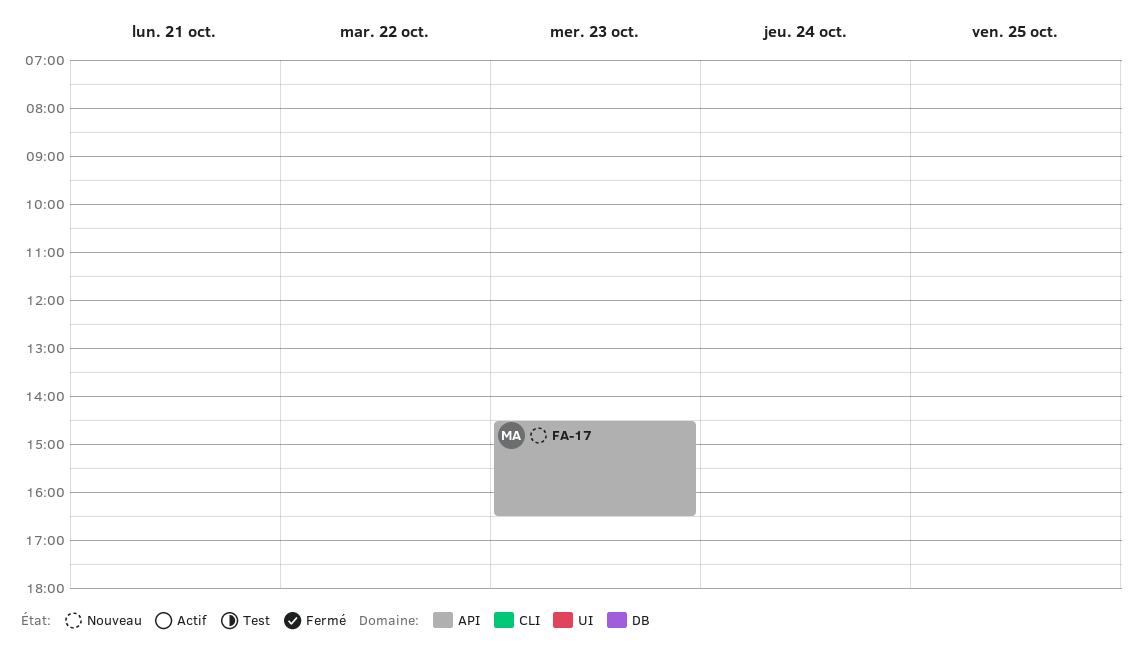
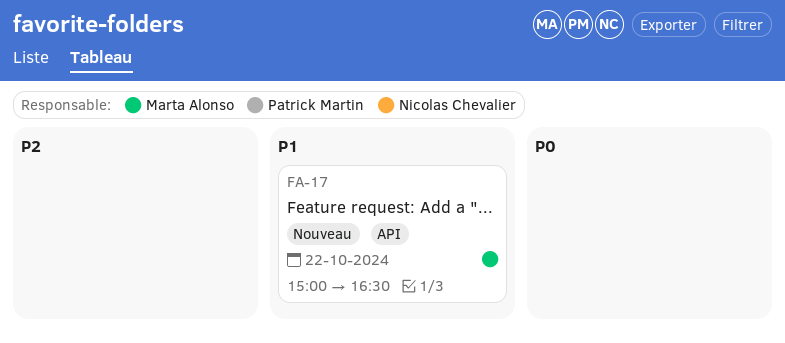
FA-17, day: Oct 23 -> Oct 22
FA-17, begins: 14:30 -> 15:00

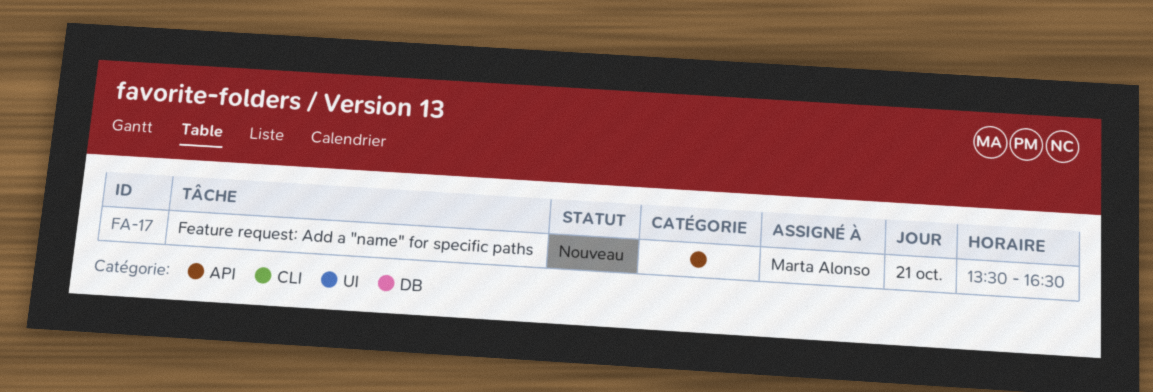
FA-17, day: Oct 22 -> Oct 21
FA-17, begins: 15:00 -> 13:30

